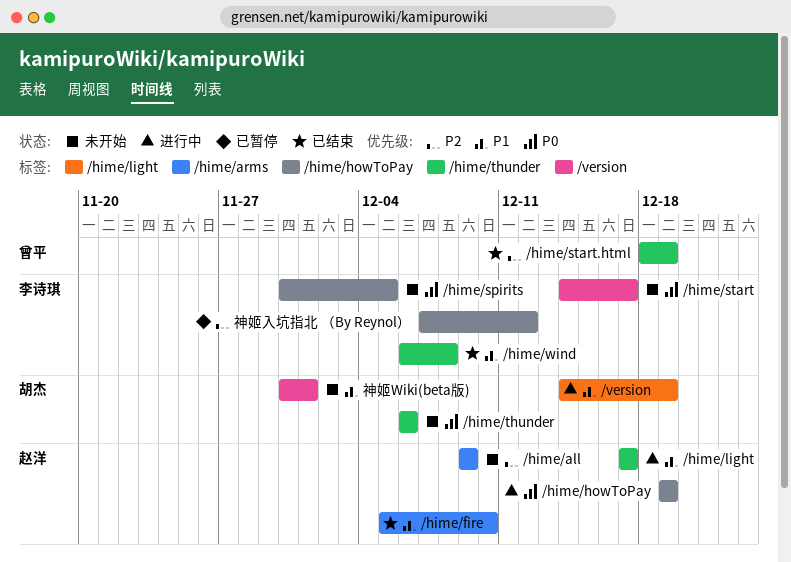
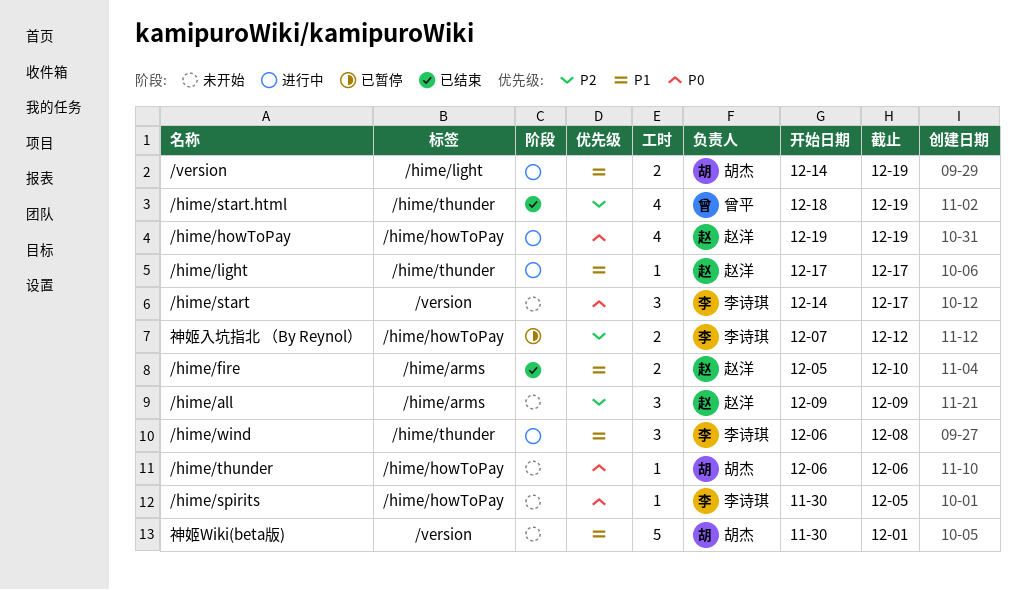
/hime/thunder, label: /hime/thunder -> /hime/howToPay
/hime/wind, status: 已结束 -> 进行中

